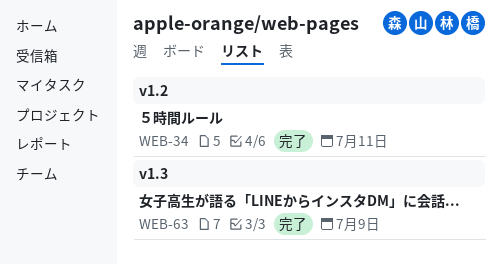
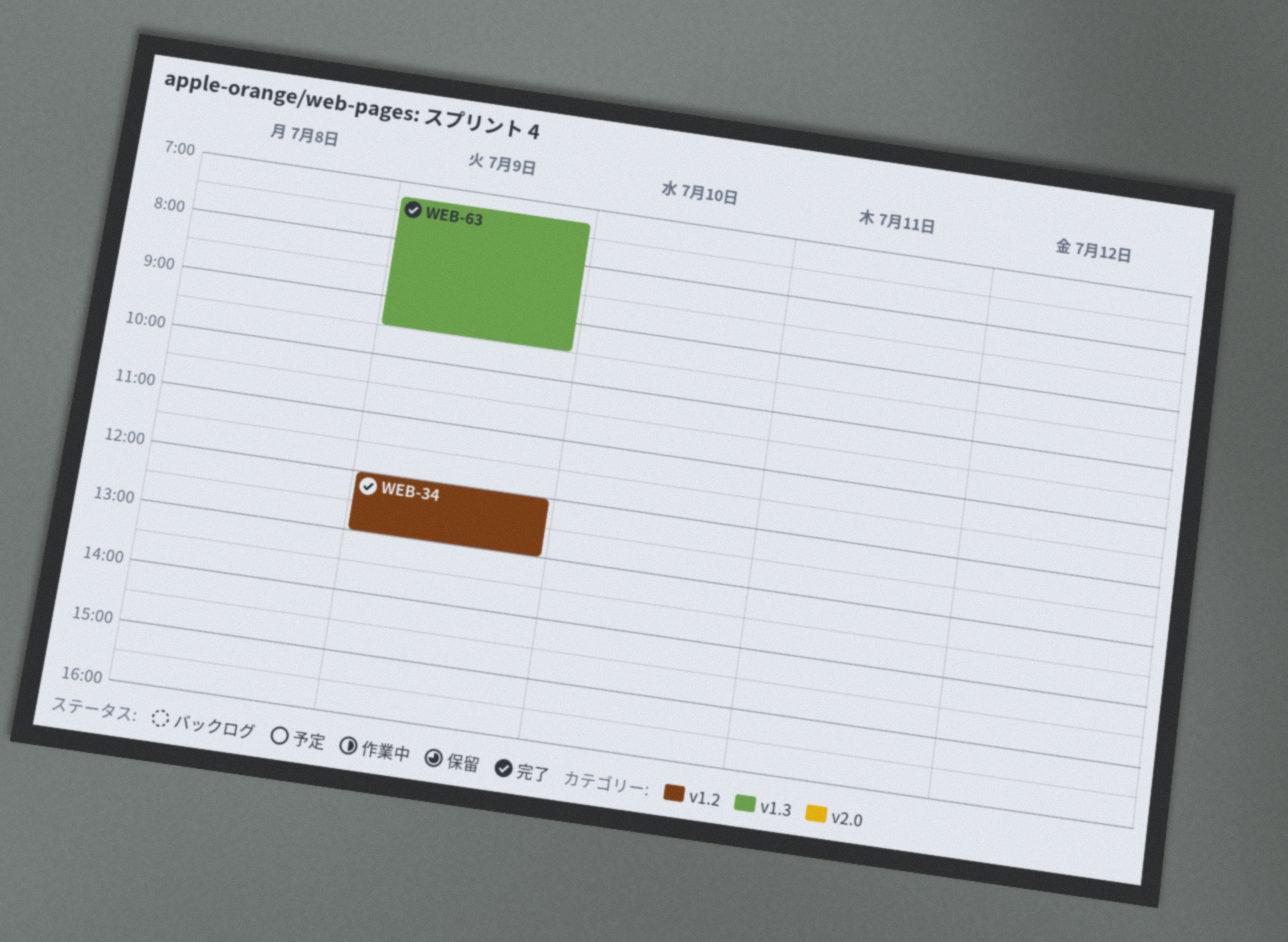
WEB-34, day: Jul 11 -> Jul 9

